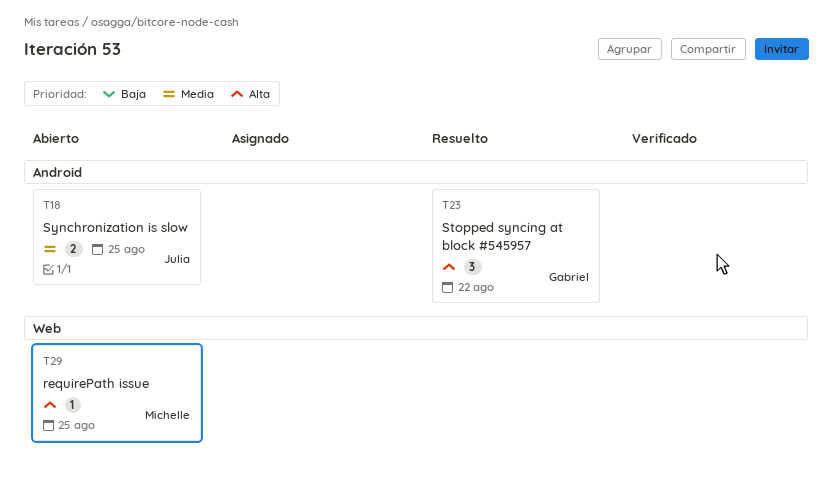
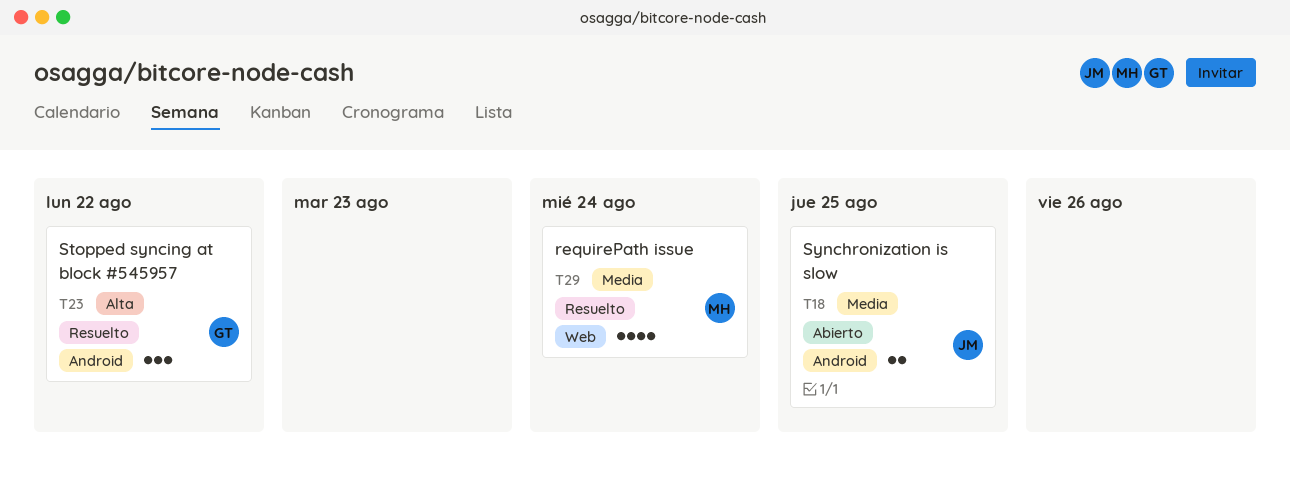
T29, status: Abierto -> Resuelto
T29, priority: Alta -> Media
T29, estimate: 1 -> 4
T29, due: Aug 25 -> Aug 24

